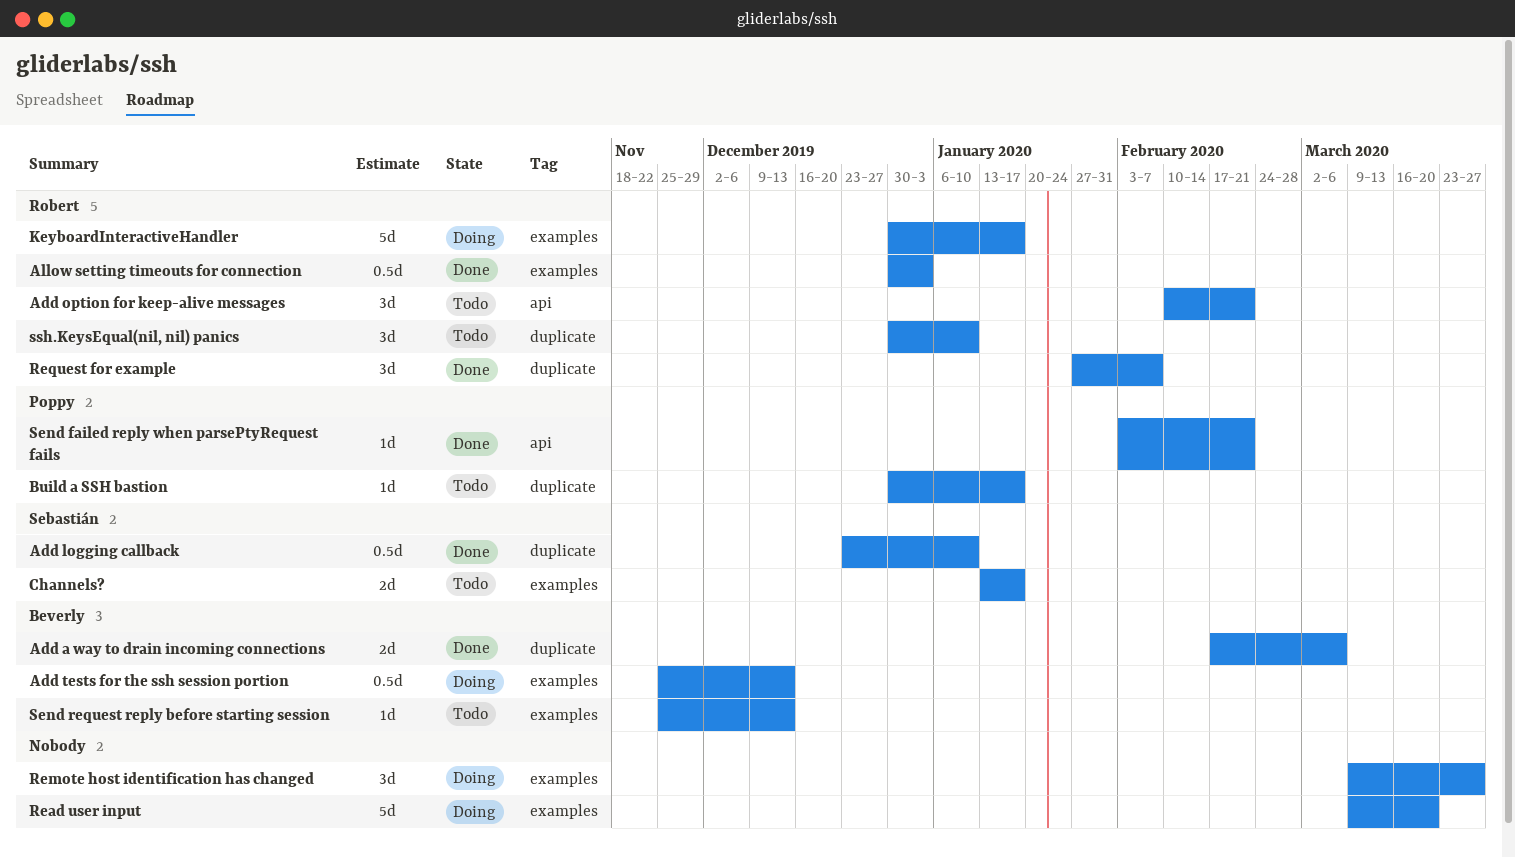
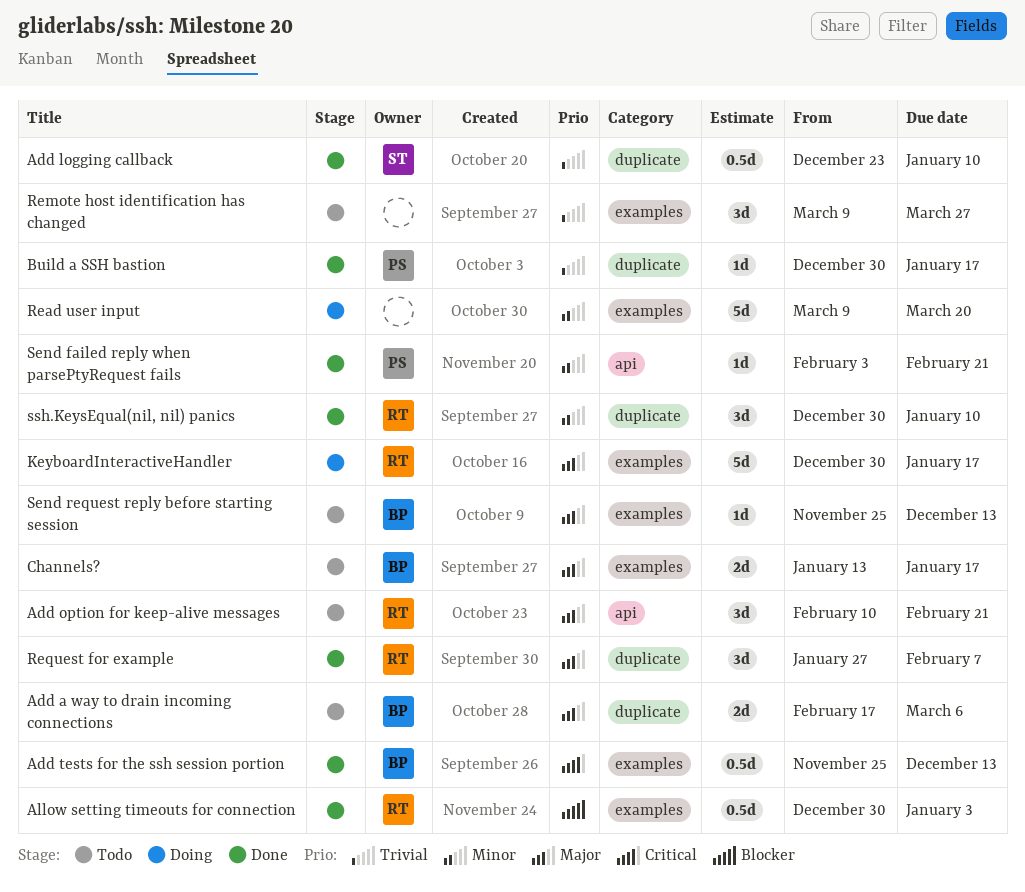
Add a way to drain incoming connections, status: Done -> Todo
Add tests for the ssh session portion, status: Doing -> Done
Build a SSH bastion, status: Todo -> Done
Channels?, owner: Sebastián -> Beverly
Remote host identification has changed, status: Doing -> Todo
ssh.KeysEqual(nil, nil) panics, status: Todo -> Done

